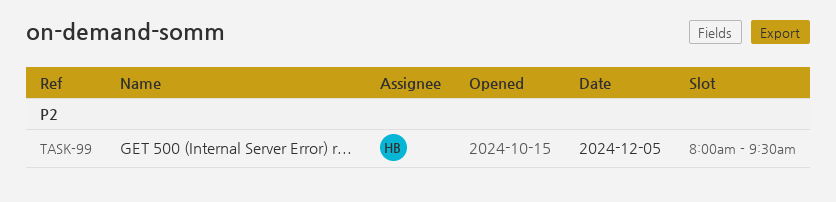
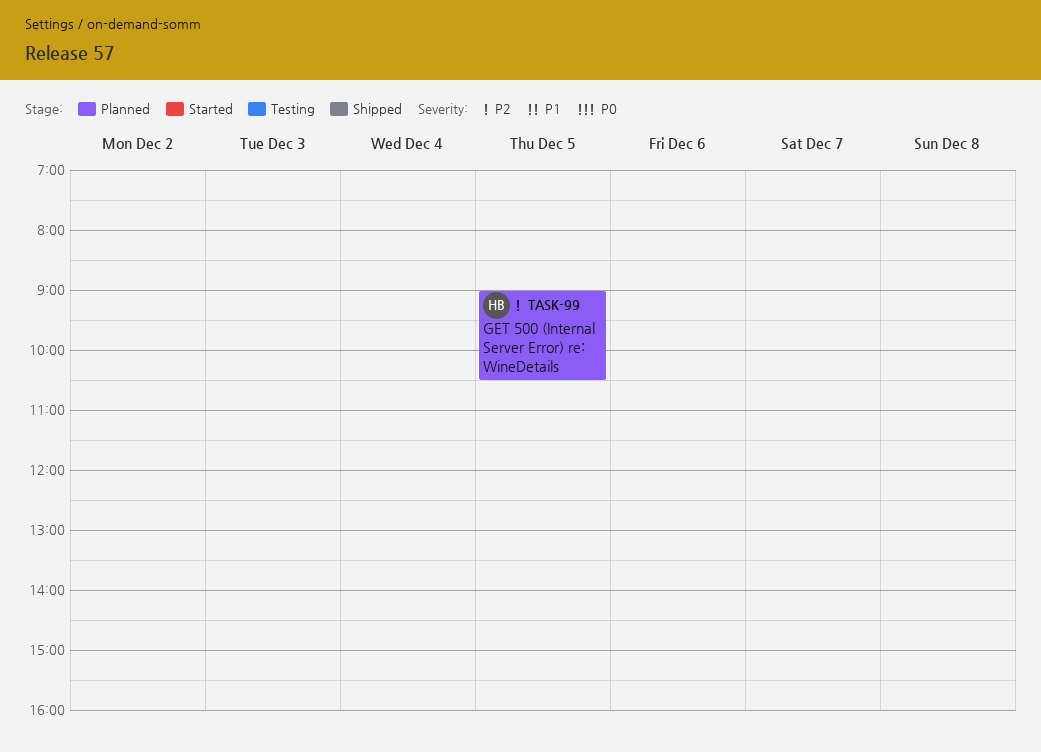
TASK-99, begins: 08:00 -> 09:00
TASK-99, ends: 09:30 -> 10:30

